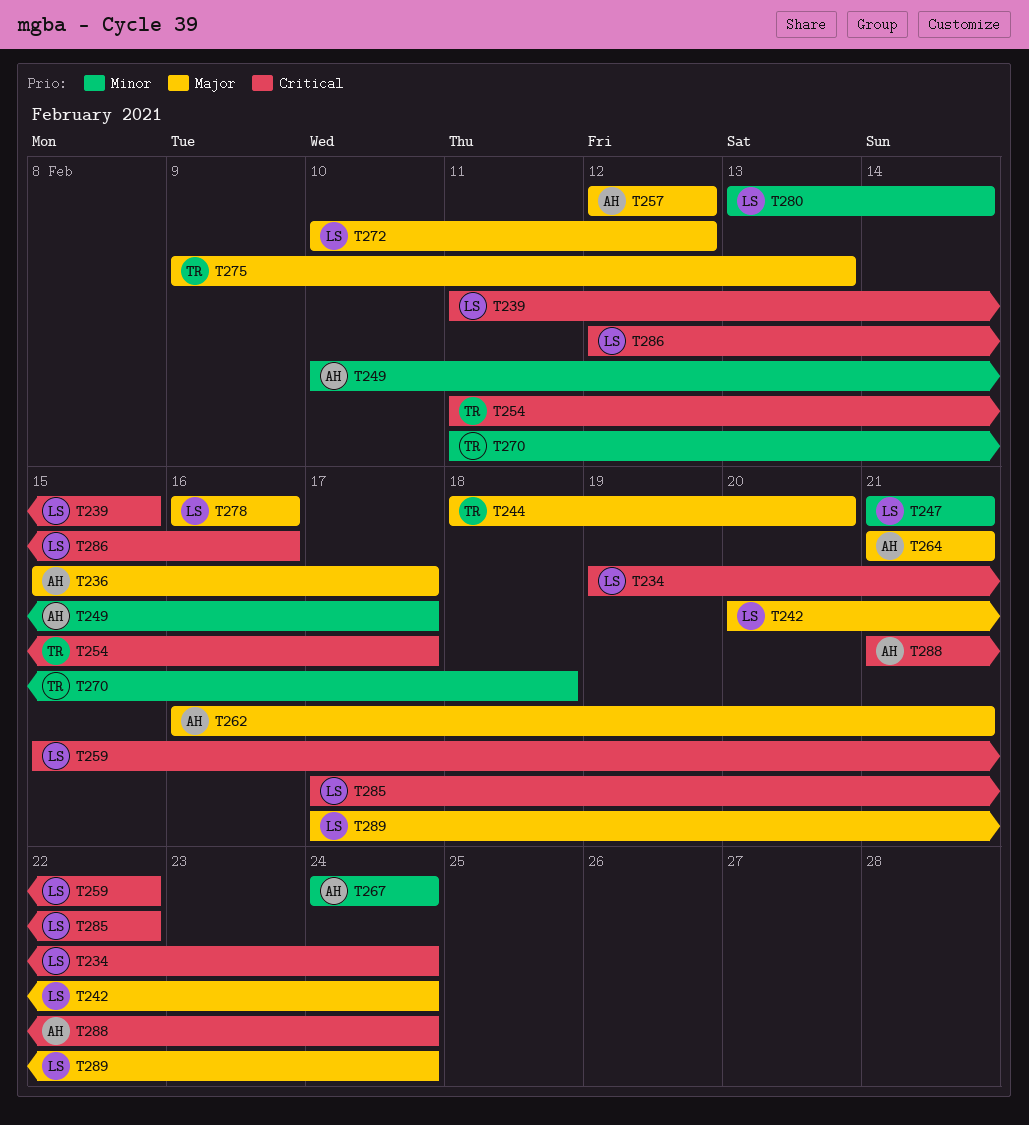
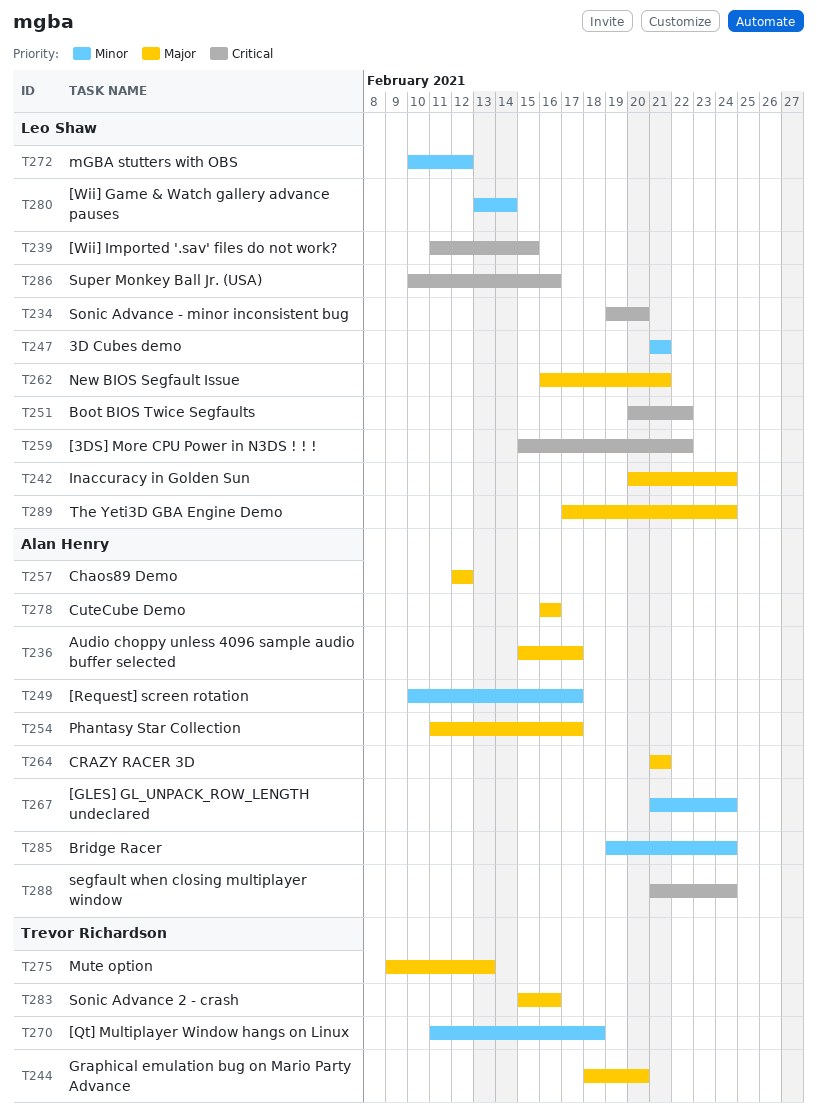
T234, due: Feb 24 -> Feb 20
T251: none -> present
T254, owner: Trevor Richardson -> Alan Henry
T254, priority: Critical -> Major
T262, owner: Alan Henry -> Leo Shaw
T267, start: Feb 24 -> Feb 21
T272, priority: Major -> Minor
T278, owner: Leo Shaw -> Alan Henry
T283: none -> present
T285, owner: Leo Shaw -> Alan Henry
T285, priority: Critical -> Minor
T285, start: Feb 17 -> Feb 19
T285, due: Feb 22 -> Feb 24
T286, start: Feb 12 -> Feb 10

